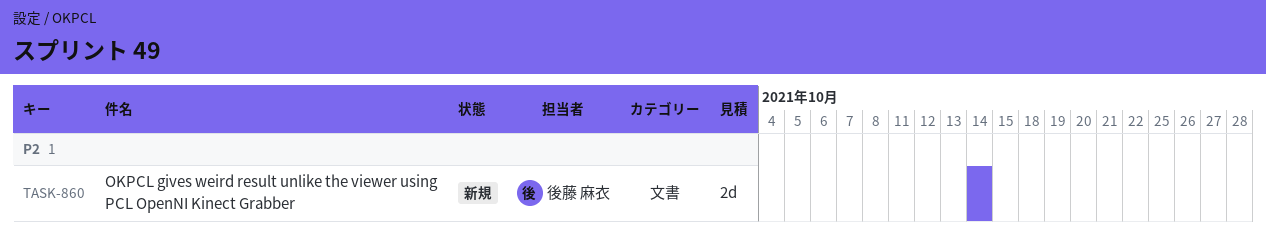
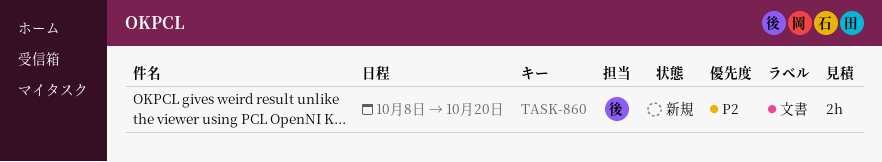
TASK-860, estimate: 2d -> 2h
TASK-860, start: Oct 14 -> Oct 8
TASK-860, due: Oct 14 -> Oct 20

